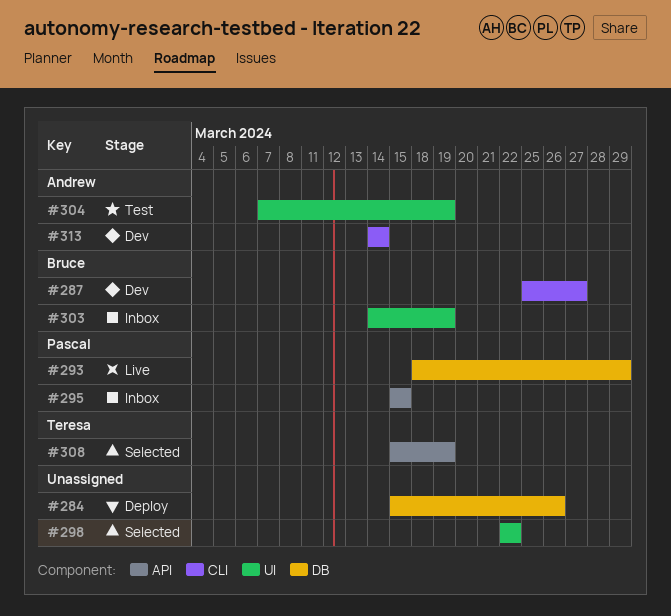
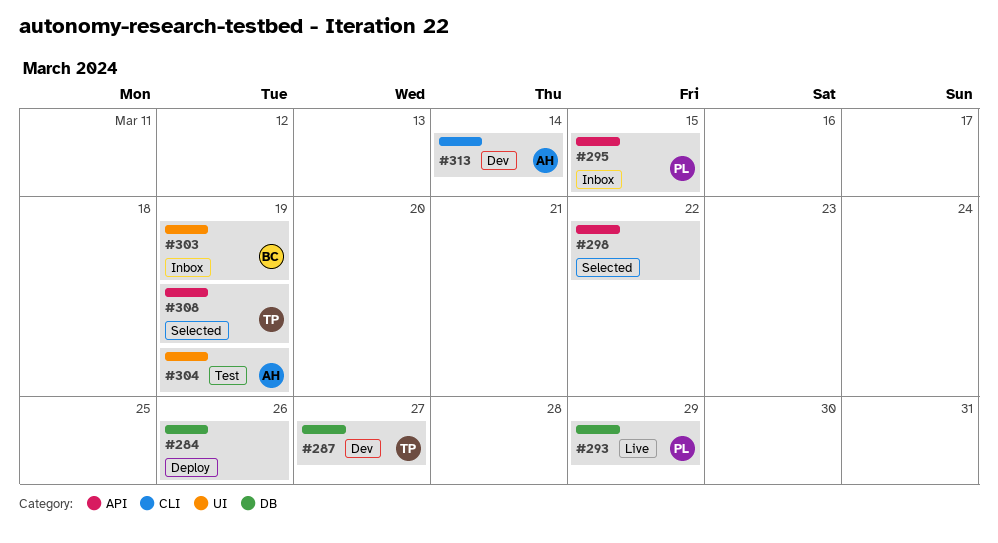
#287, owner: Bruce -> Teresa
#287, label: CLI -> DB
#298, label: UI -> API

